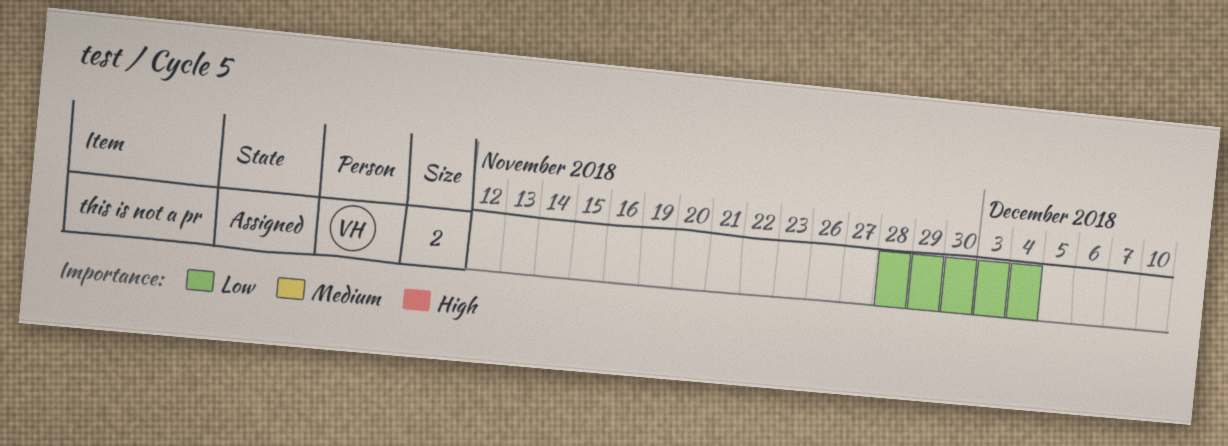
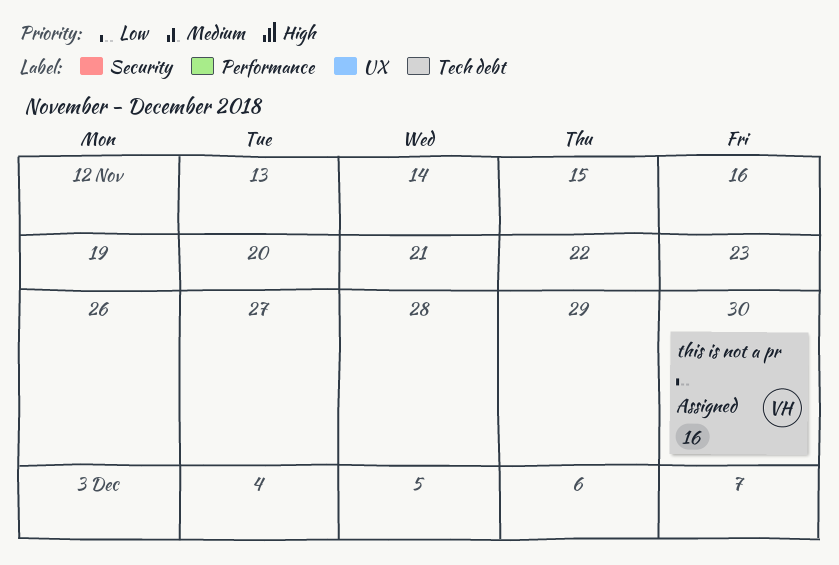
this is not a pr, estimate: 2 -> 16
this is not a pr, due: Dec 4 -> Nov 30

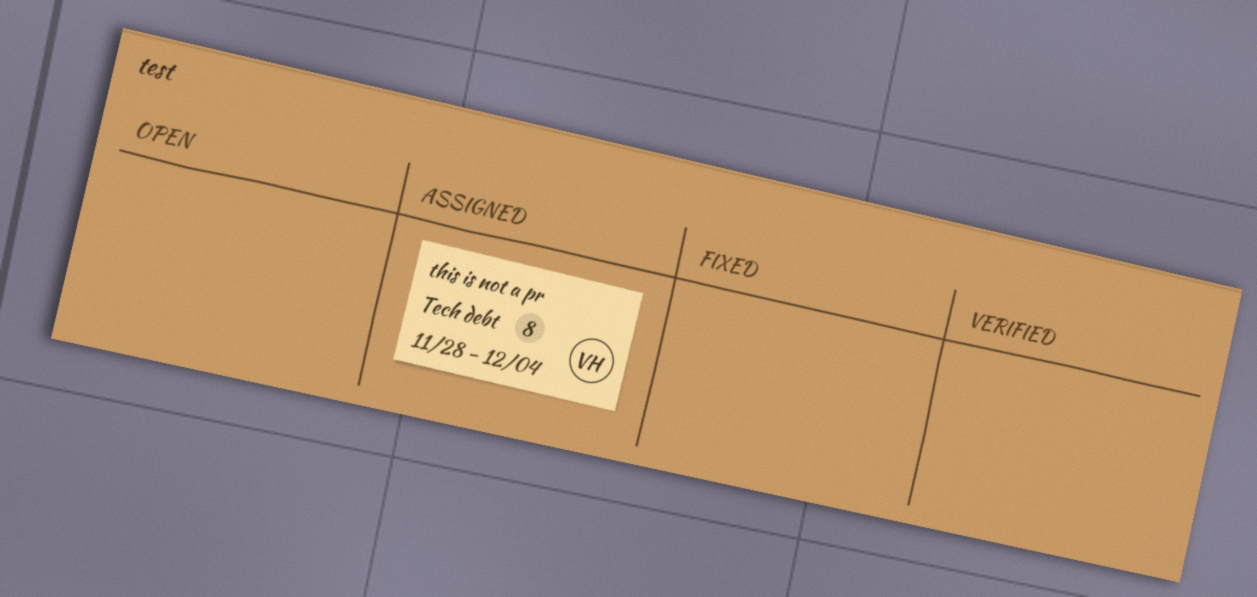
this is not a pr, estimate: 16 -> 8
this is not a pr, due: Nov 30 -> Dec 4

